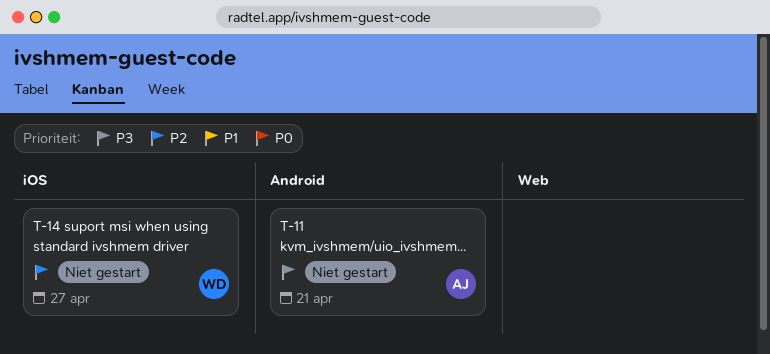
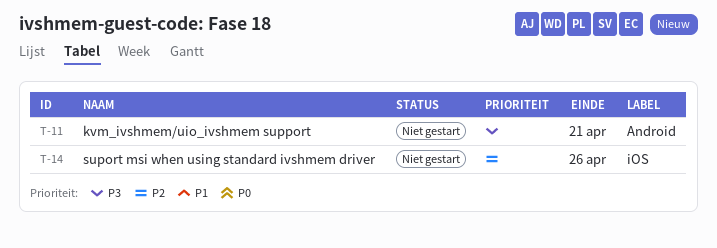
T-14, due: Apr 27 -> Apr 26

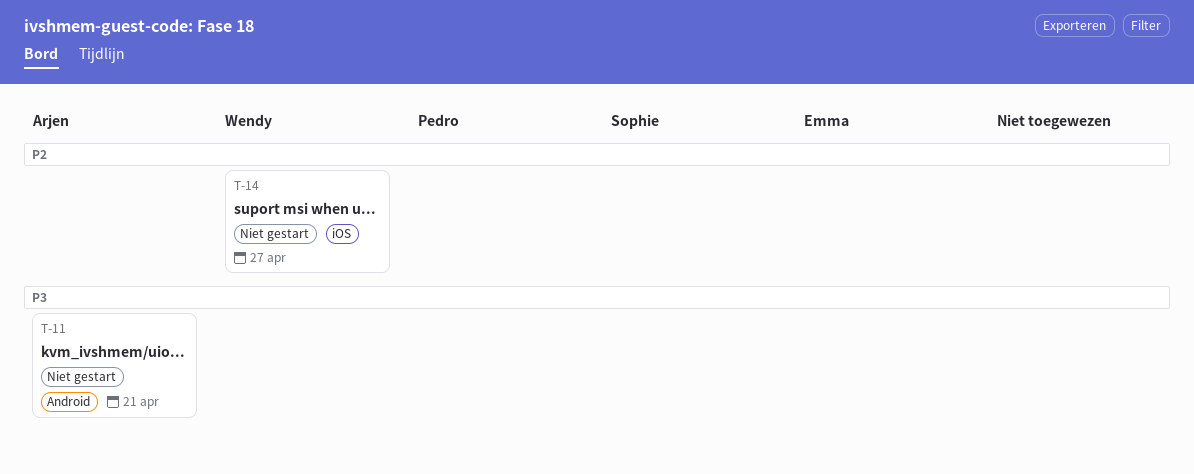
T-14, due: Apr 26 -> Apr 27

